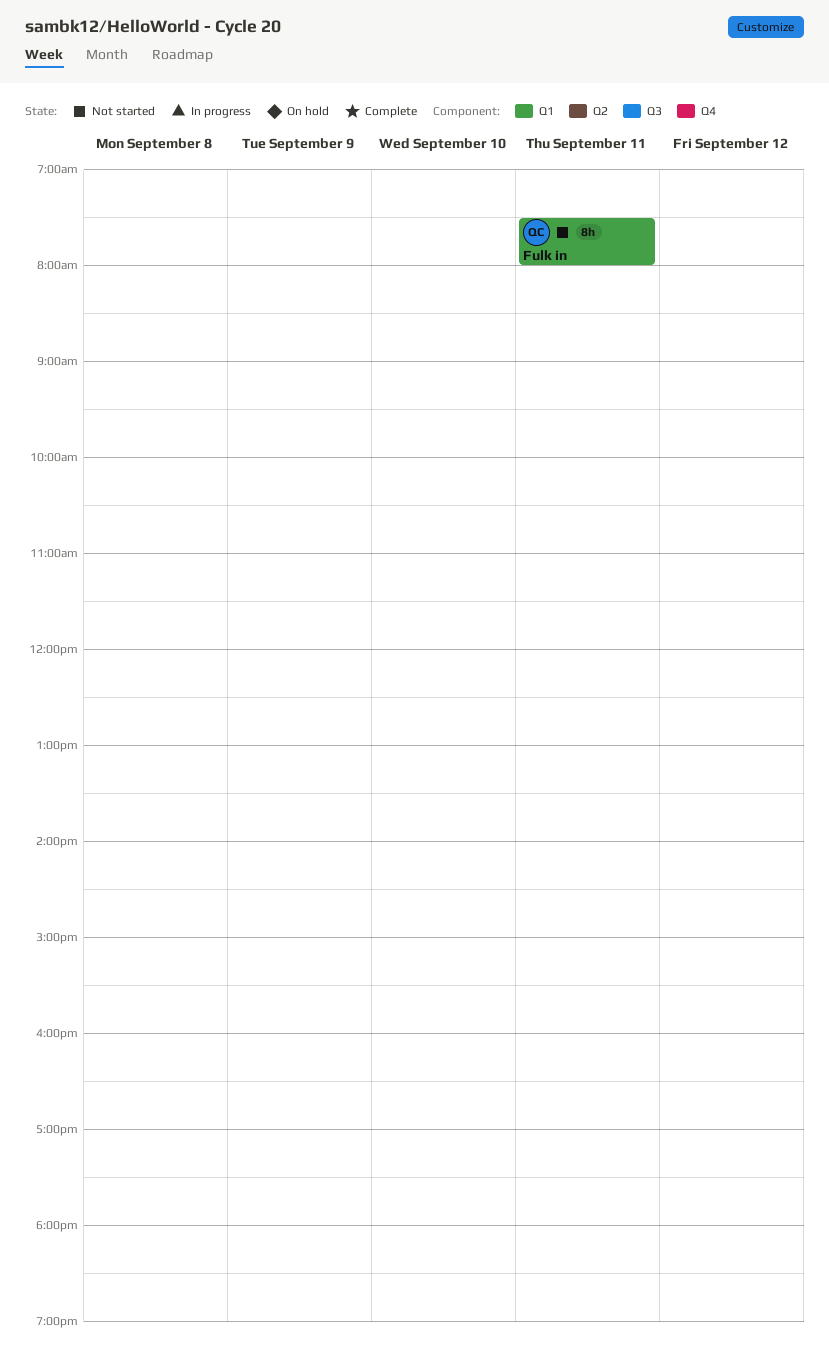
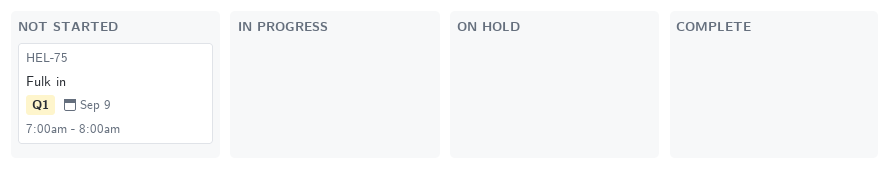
Fulk in, day: Sep 11 -> Sep 9
Fulk in, begins: 07:30 -> 07:00

